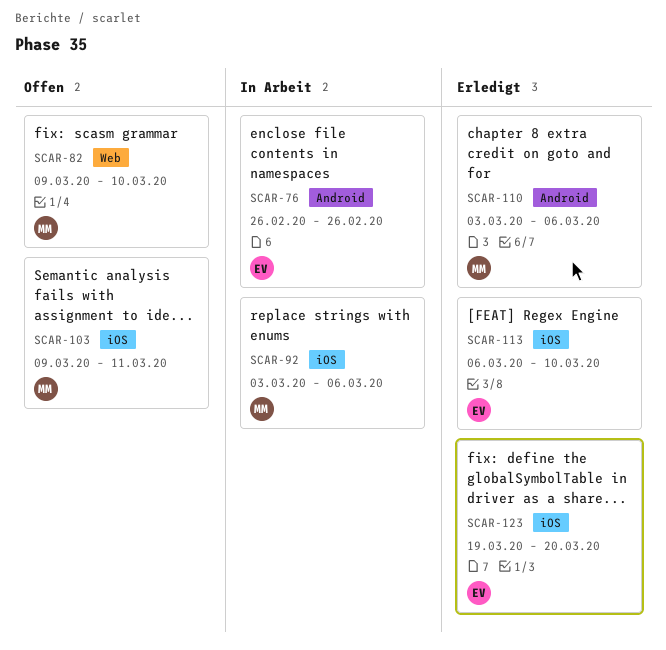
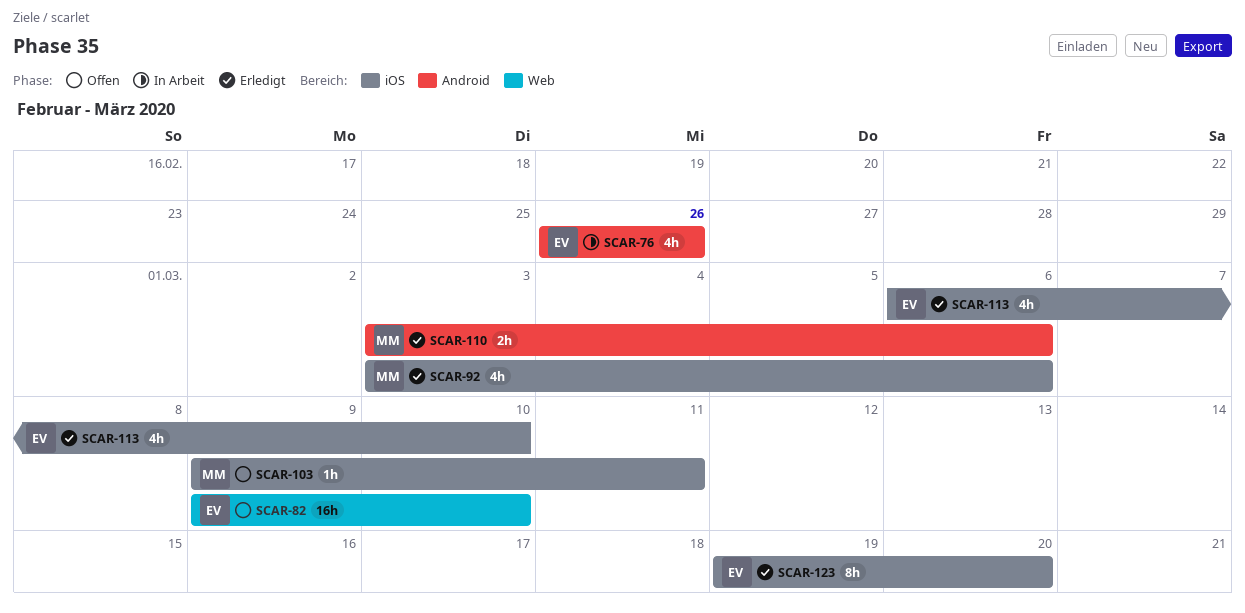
SCAR-82, owner: MM -> EV
SCAR-92, status: In Arbeit -> Erledigt

